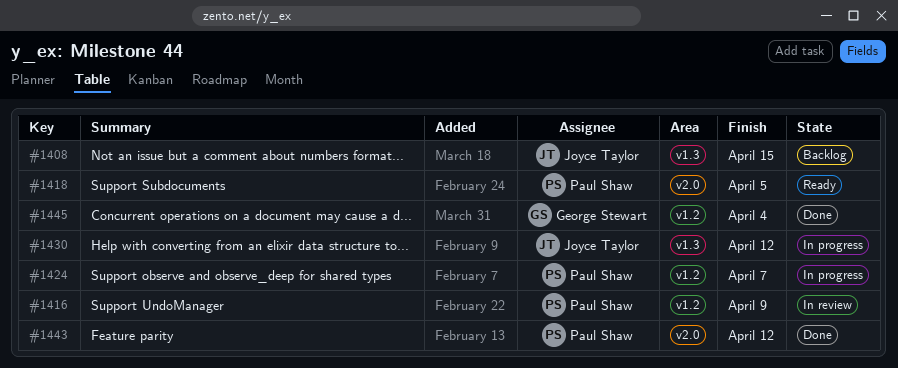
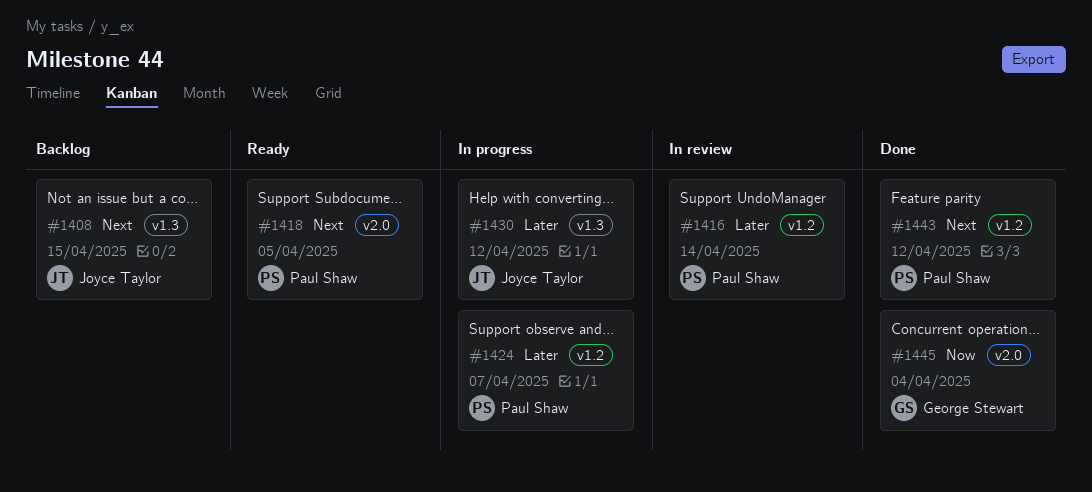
#1416, due: Apr 9 -> Apr 14
#1443, label: v2.0 -> v1.2
#1445, label: v1.2 -> v2.0

